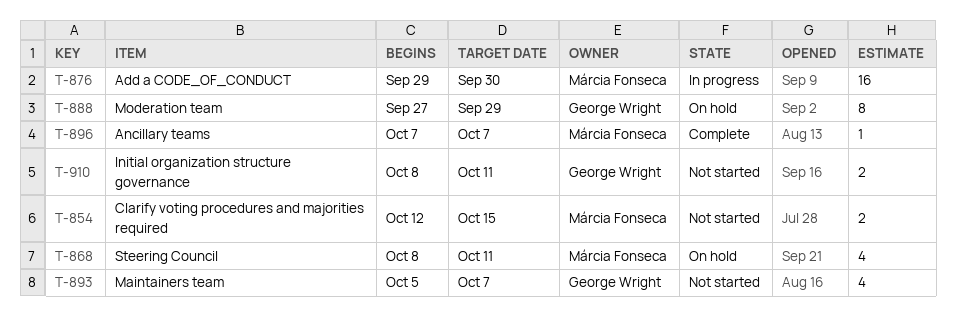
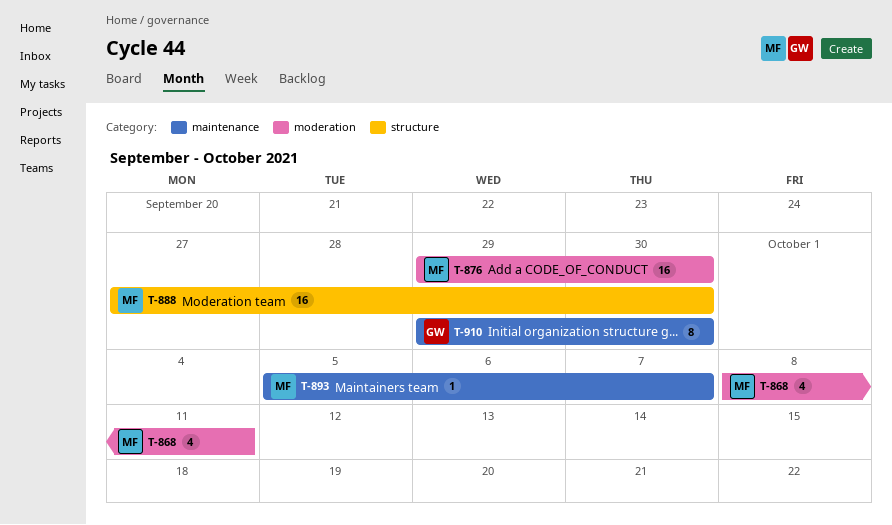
T-854: present -> none
T-888, owner: George Wright -> Márcia Fonseca
T-888, estimate: 8 -> 16
T-888, due: Sep 29 -> Sep 30
T-893, owner: George Wright -> Márcia Fonseca
T-893, estimate: 4 -> 1
T-896: present -> none
T-910, estimate: 2 -> 8
T-910, start: Oct 8 -> Sep 29
T-910, due: Oct 11 -> Sep 30

